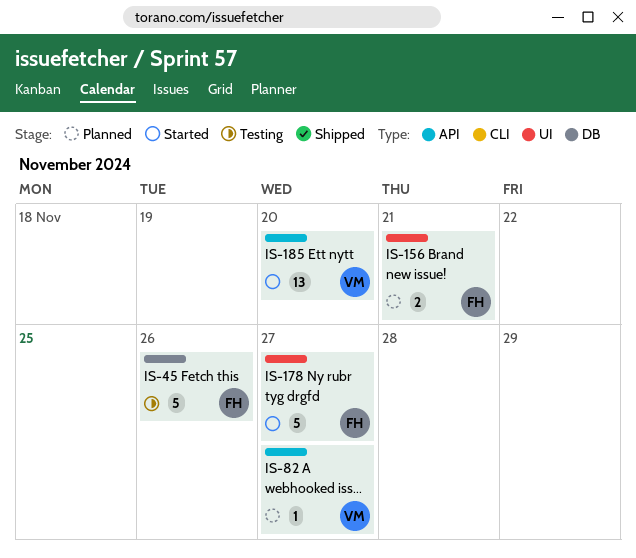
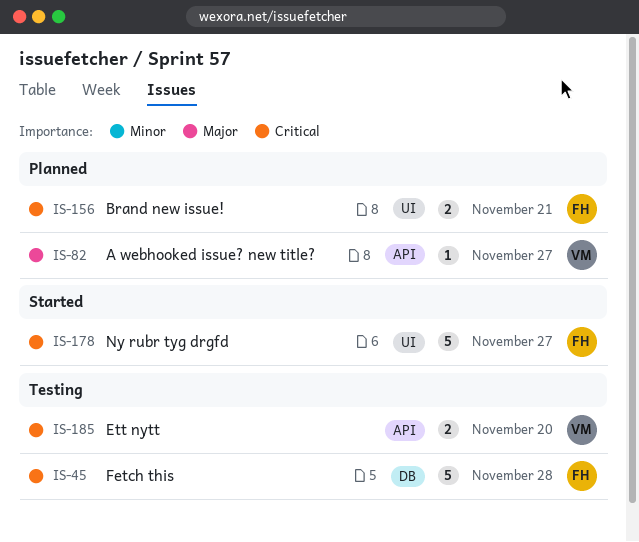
IS-45, due: Nov 26 -> Nov 28
IS-185, status: Started -> Testing
IS-185, estimate: 13 -> 2

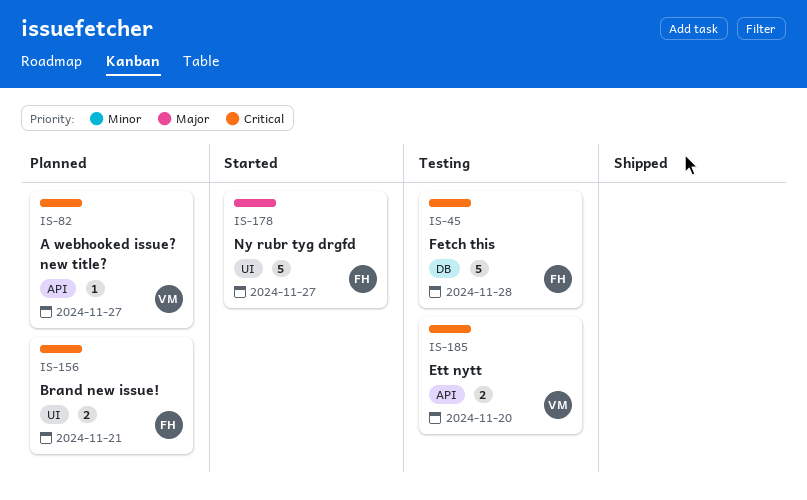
IS-82, priority: Major -> Critical
IS-178, priority: Critical -> Major

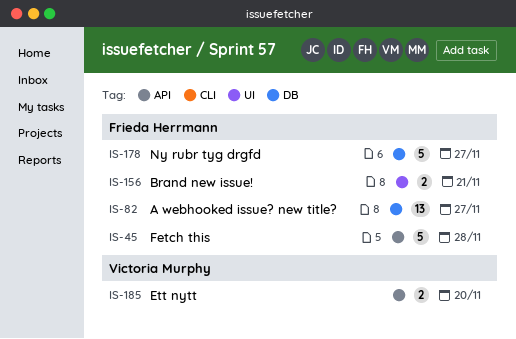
IS-45, label: DB -> API
IS-82, owner: Victoria Murphy -> Frieda Herrmann
IS-82, label: API -> DB
IS-82, estimate: 1 -> 13
IS-178, label: UI -> DB

